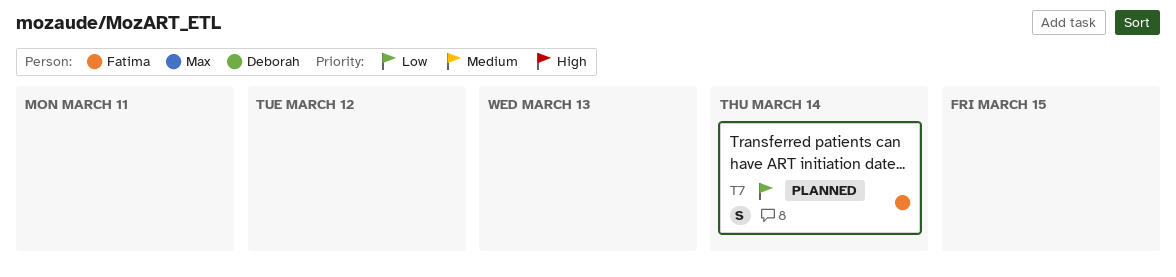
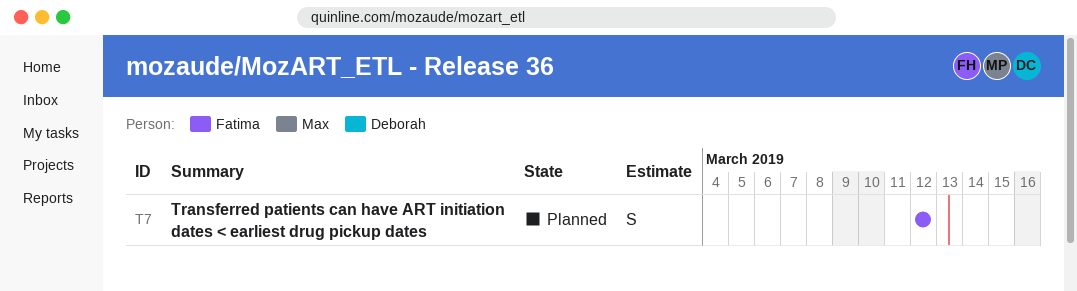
T7, due: Mar 14 -> Mar 12

